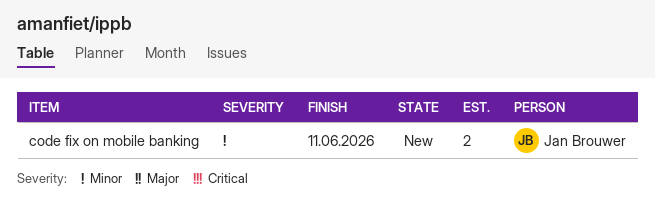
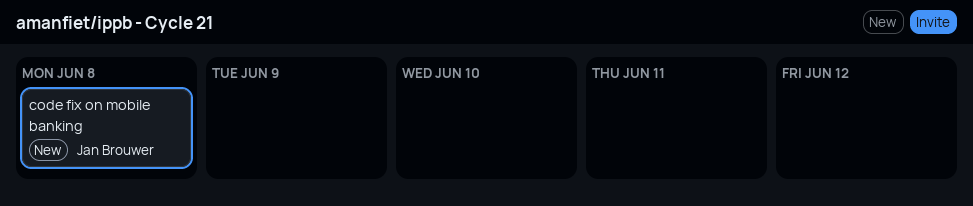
code fix on mobile banking, due: Jun 11 -> Jun 8

